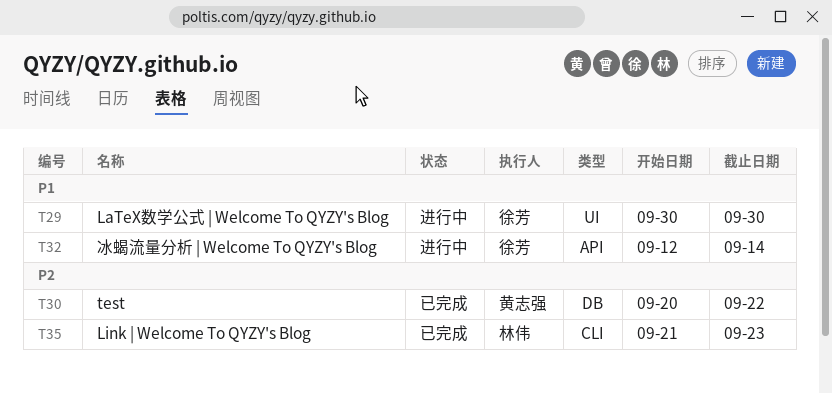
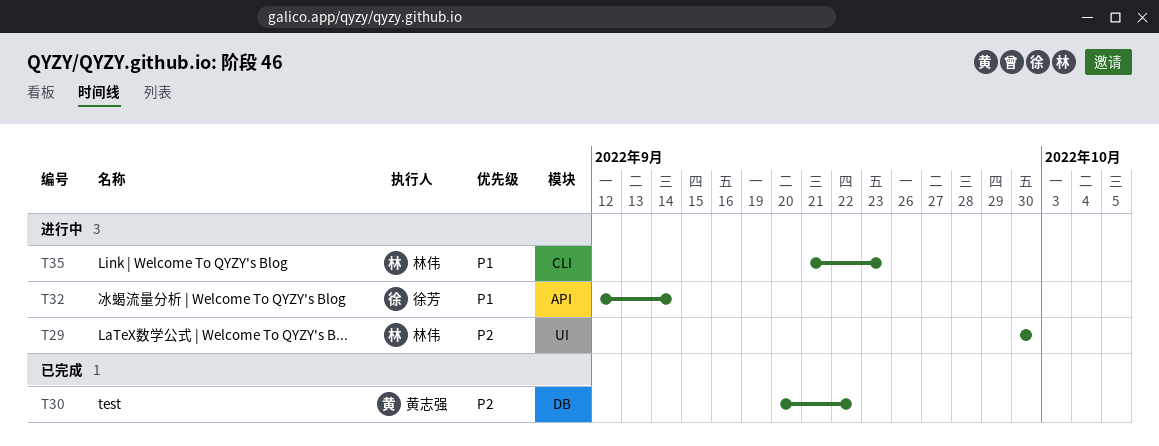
T29, owner: 徐芳 -> 林伟
T29, priority: P1 -> P2
T35, status: 已完成 -> 进行中
T35, priority: P2 -> P1

